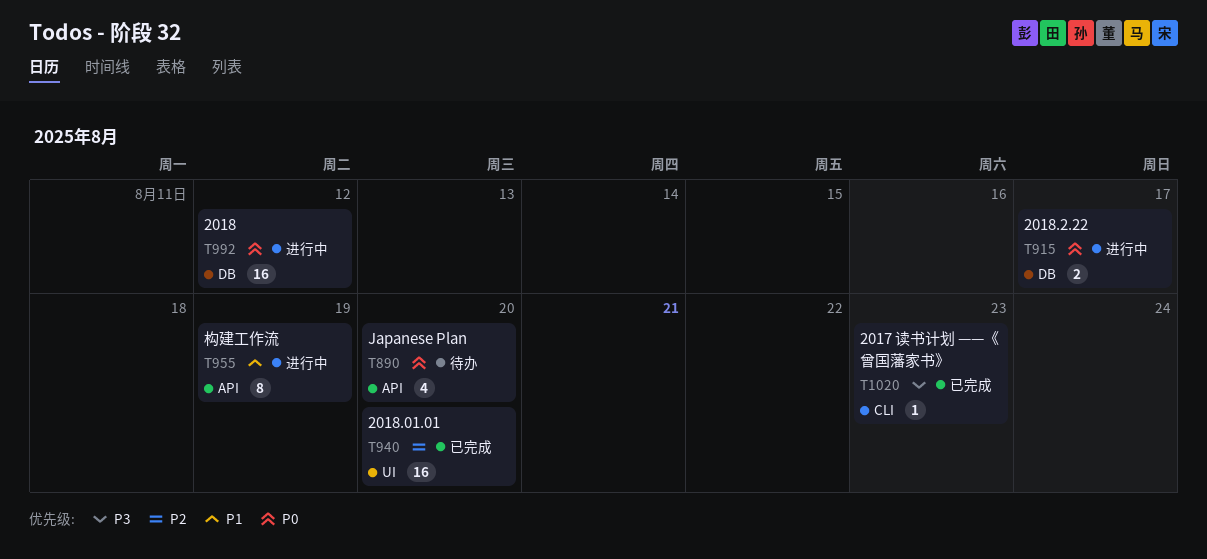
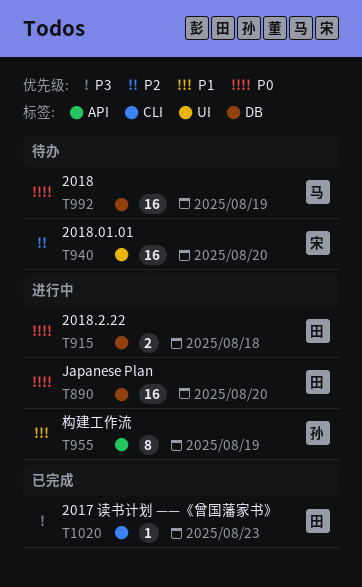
T890, status: 待办 -> 进行中
T890, label: API -> DB
T890, estimate: 4 -> 16
T915, due: Aug 17 -> Aug 18
T940, status: 已完成 -> 待办
T992, status: 进行中 -> 待办
T992, due: Aug 12 -> Aug 19

